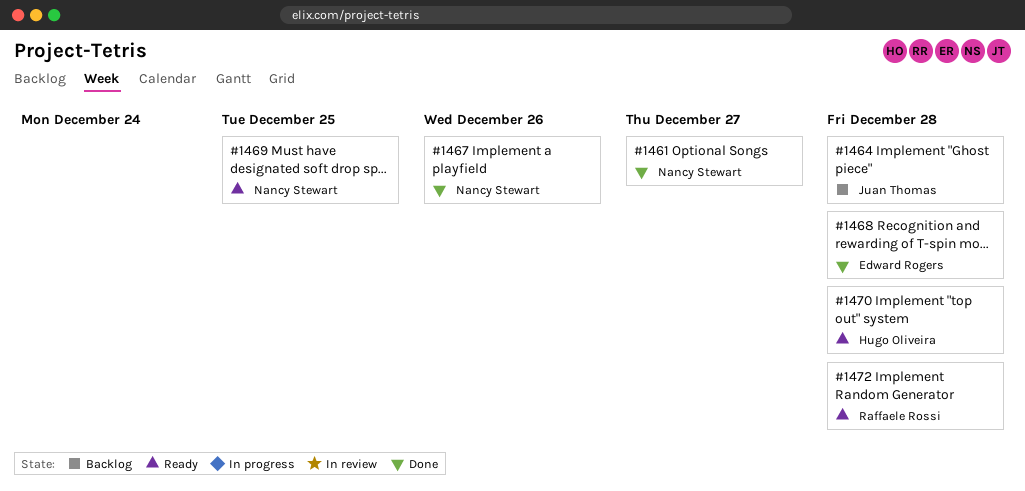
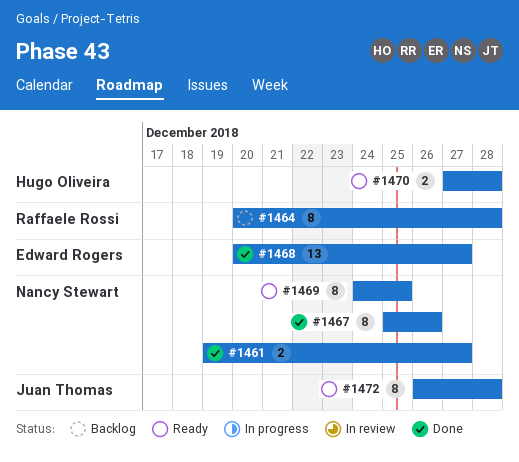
#1464, owner: Juan Thomas -> Raffaele Rossi
#1468, due: Dec 28 -> Dec 27
#1472, owner: Raffaele Rossi -> Juan Thomas

